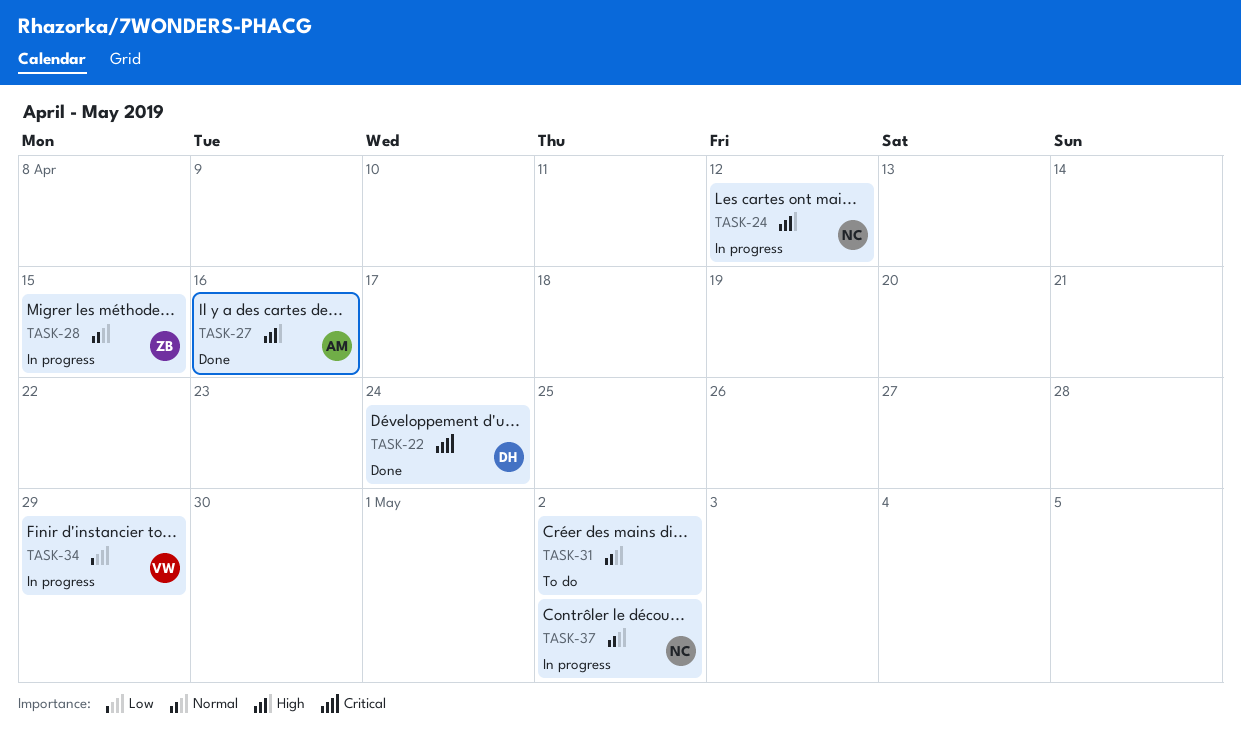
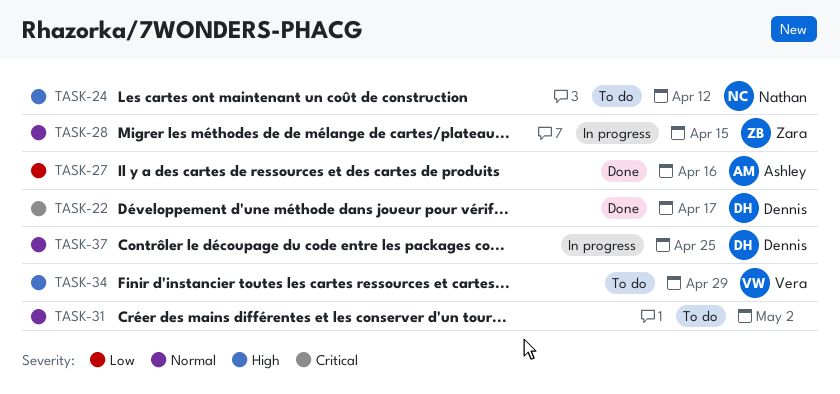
TASK-22, due: Apr 24 -> Apr 17
TASK-24, status: In progress -> To do
TASK-27, priority: High -> Low
TASK-34, status: In progress -> To do
TASK-34, priority: Low -> High
TASK-37, owner: Nathan -> Dennis
TASK-37, due: May 2 -> Apr 25

